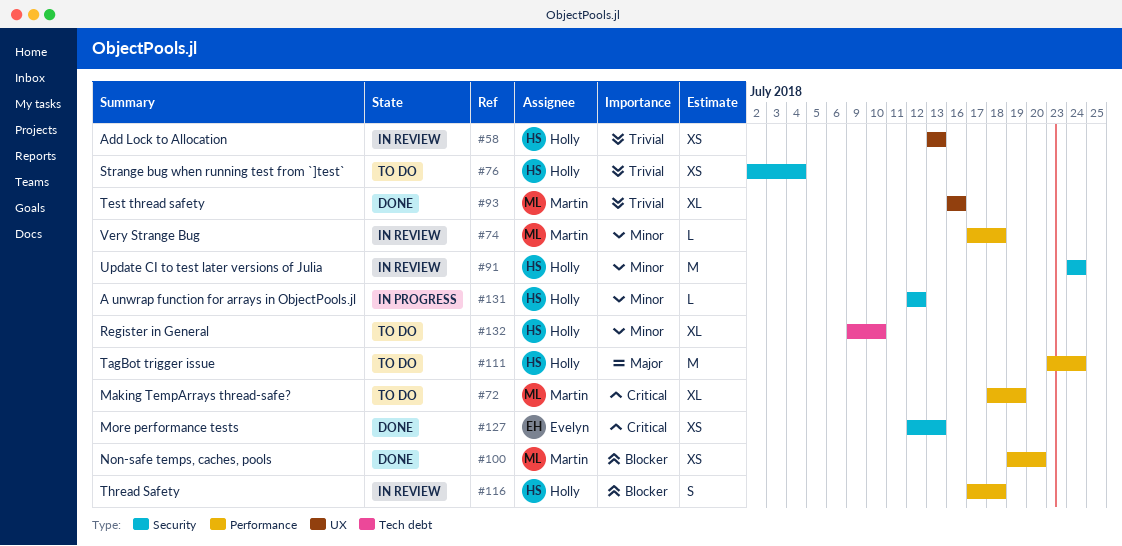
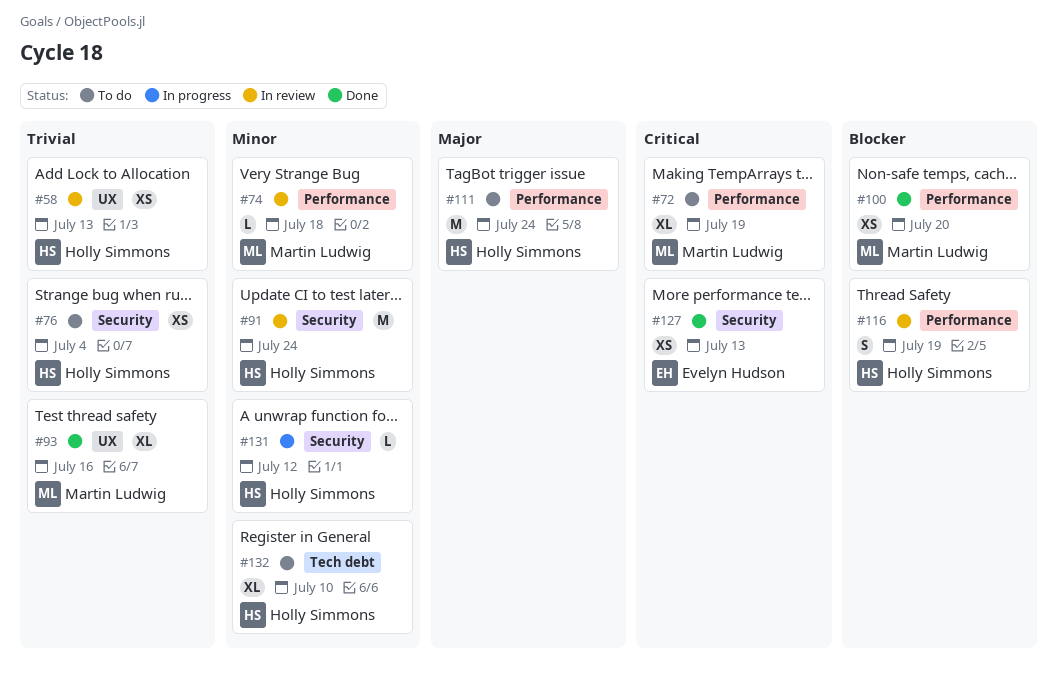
#116, due: Jul 18 -> Jul 19

